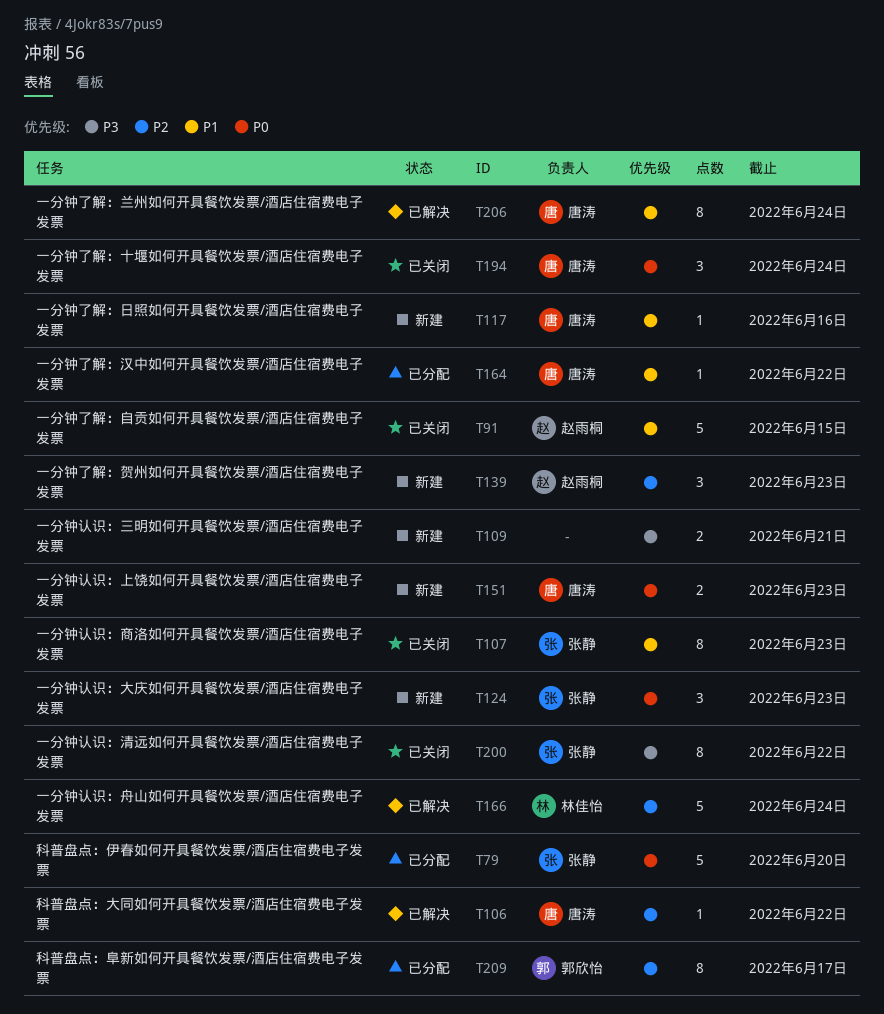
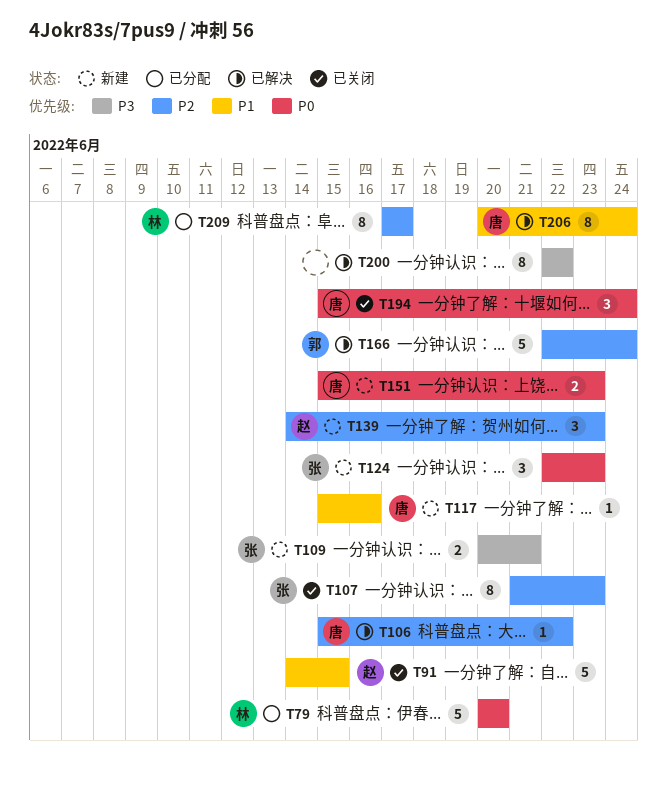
T79, owner: 张静 -> 林佳怡
T107, priority: P1 -> P2
T109, owner: none -> 张静
T164: present -> none
T166, owner: 林佳怡 -> 郭欣怡
T200, status: 已关闭 -> 已解决
T200, owner: 张静 -> none
T209, owner: 郭欣怡 -> 林佳怡

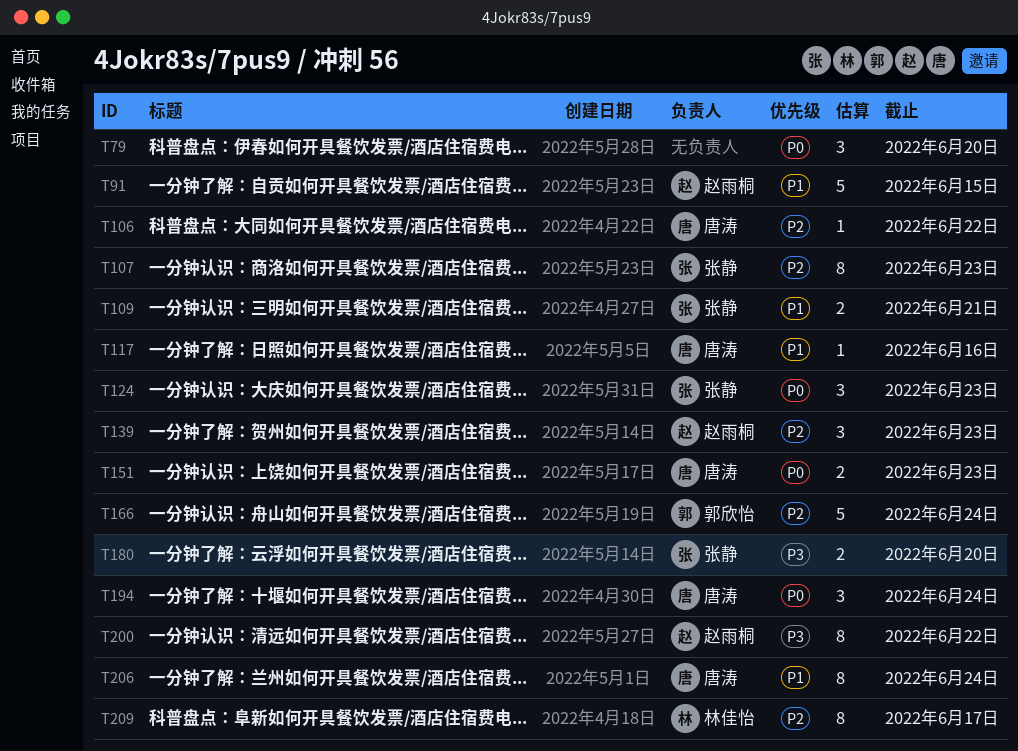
T79, owner: 林佳怡 -> none
T79, estimate: 5 -> 3
T109, priority: P3 -> P1
T180: none -> present
T200, owner: none -> 赵雨桐

